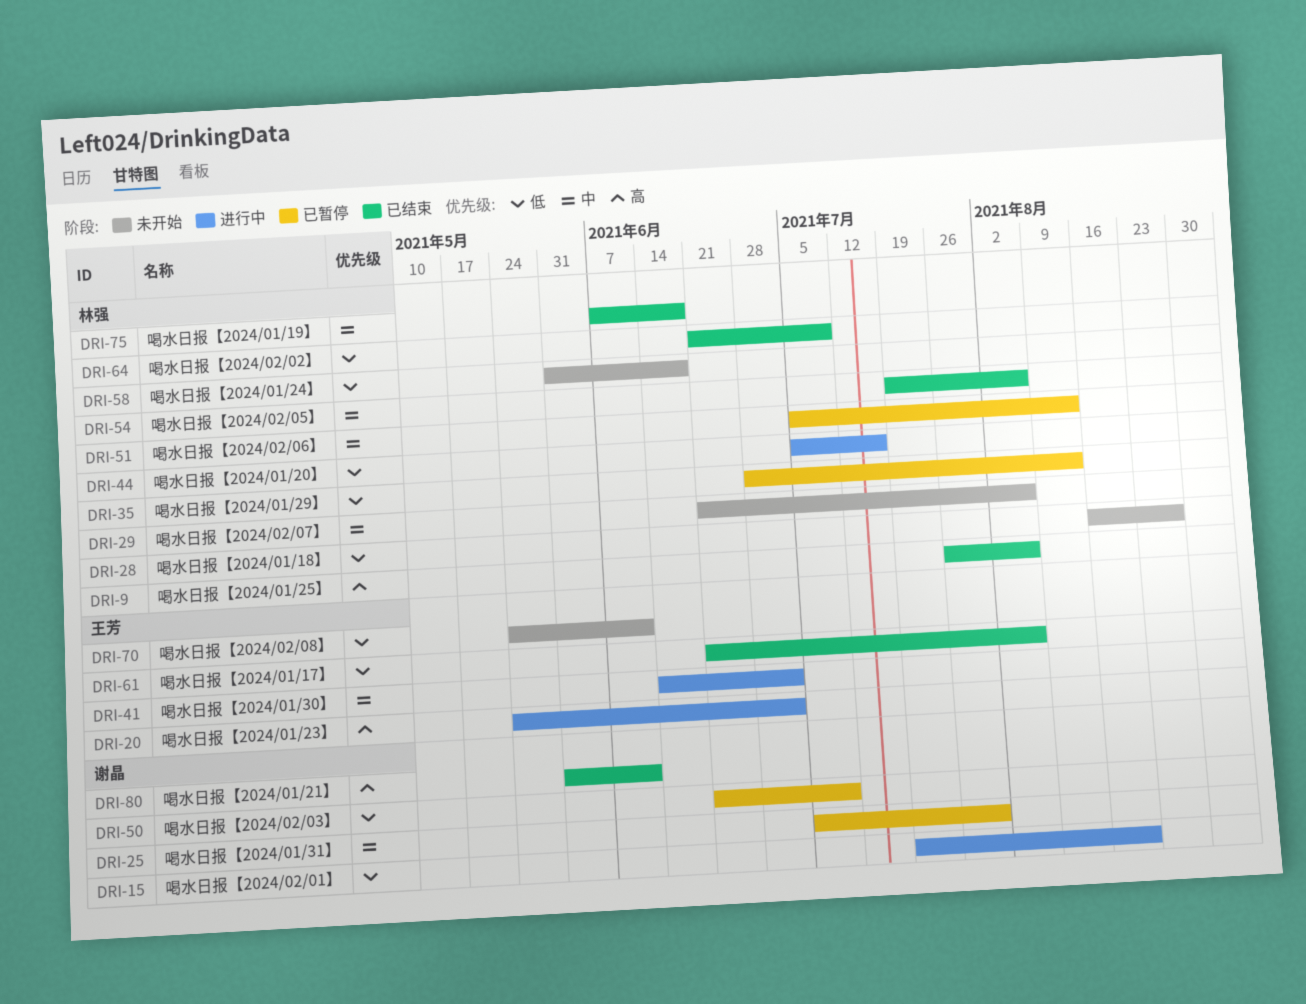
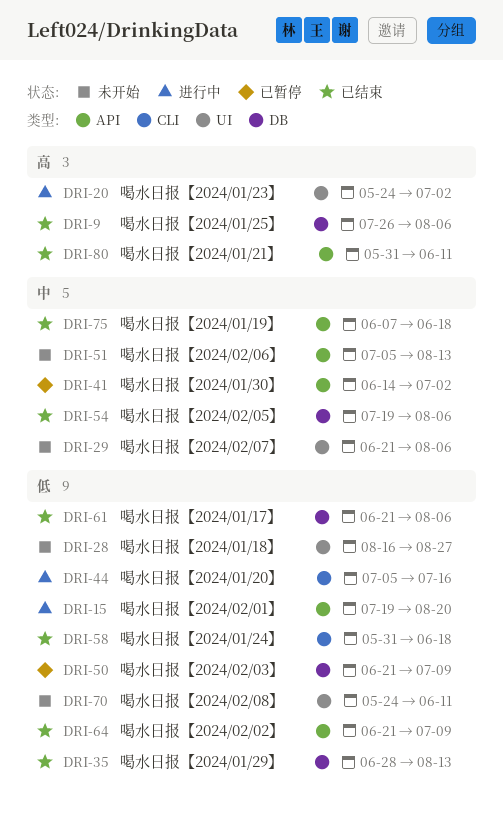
DRI-25: present -> none
DRI-35, status: 已暂停 -> 已结束
DRI-41, status: 进行中 -> 已暂停
DRI-51, status: 已暂停 -> 未开始
DRI-58, status: 未开始 -> 已结束

